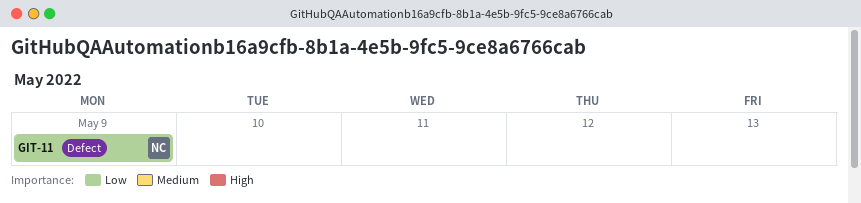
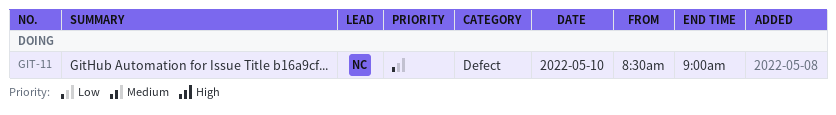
GIT-11, day: May 9 -> May 10

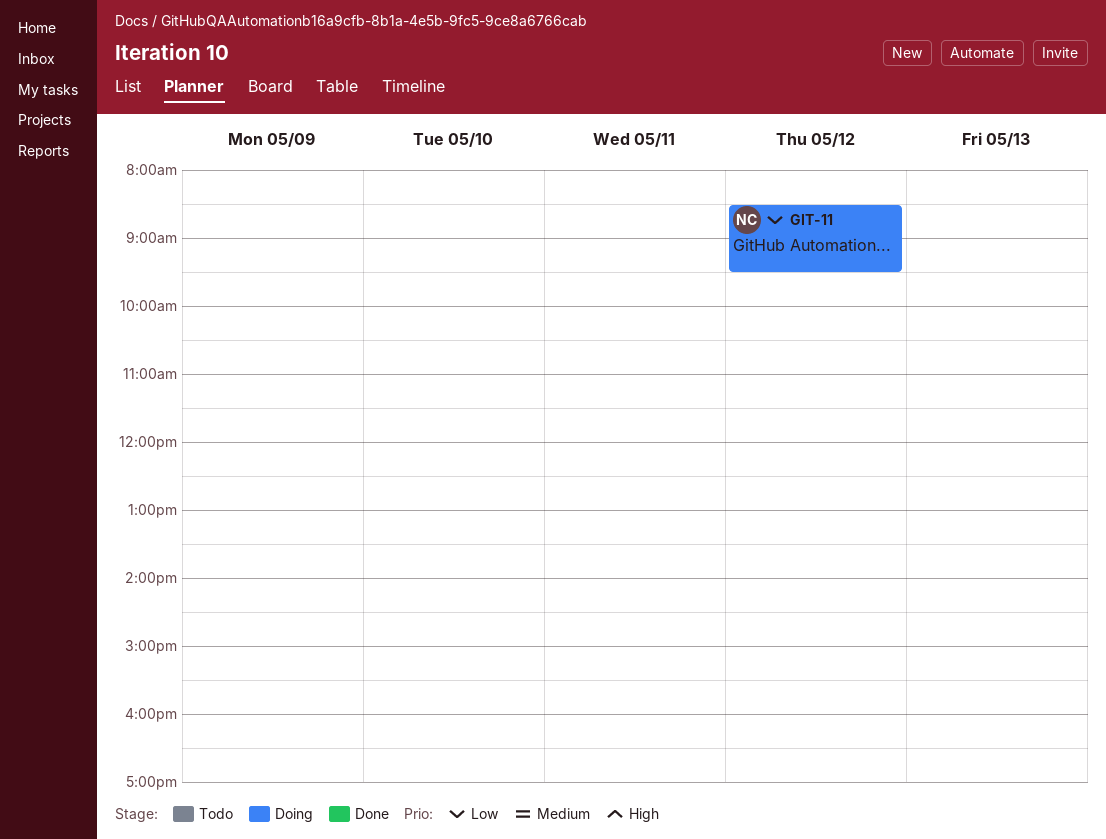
GIT-11, day: May 10 -> May 12
GIT-11, ends: 09:00 -> 09:30

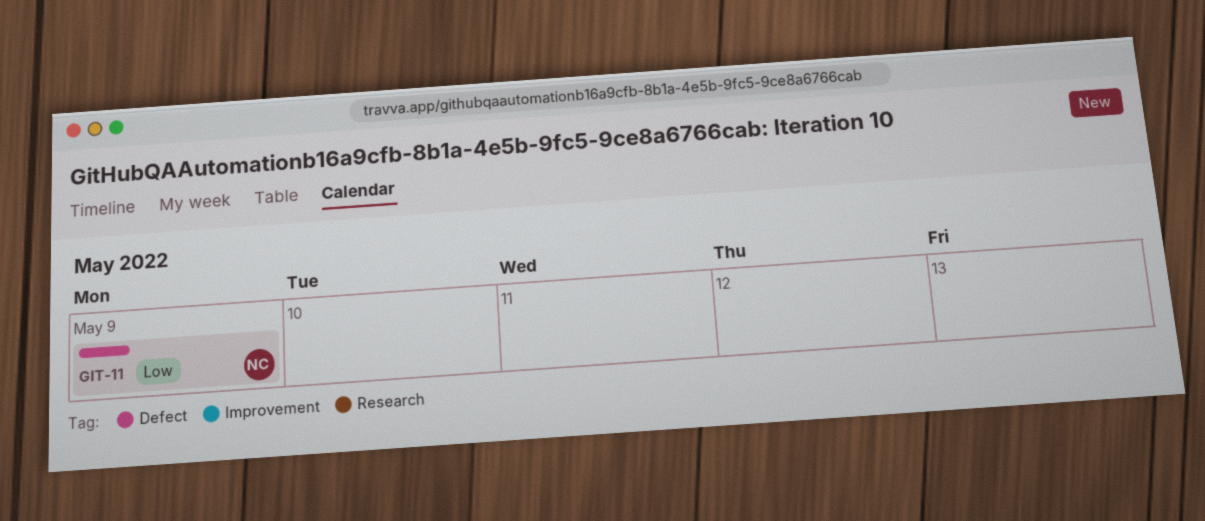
GIT-11, day: May 12 -> May 9

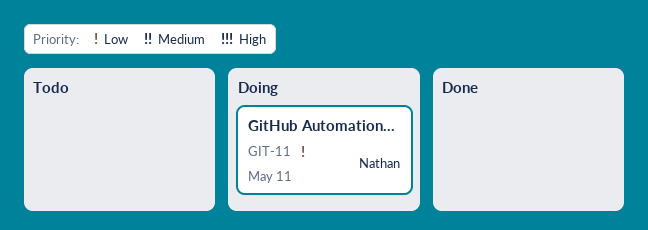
GIT-11, day: May 9 -> May 11

